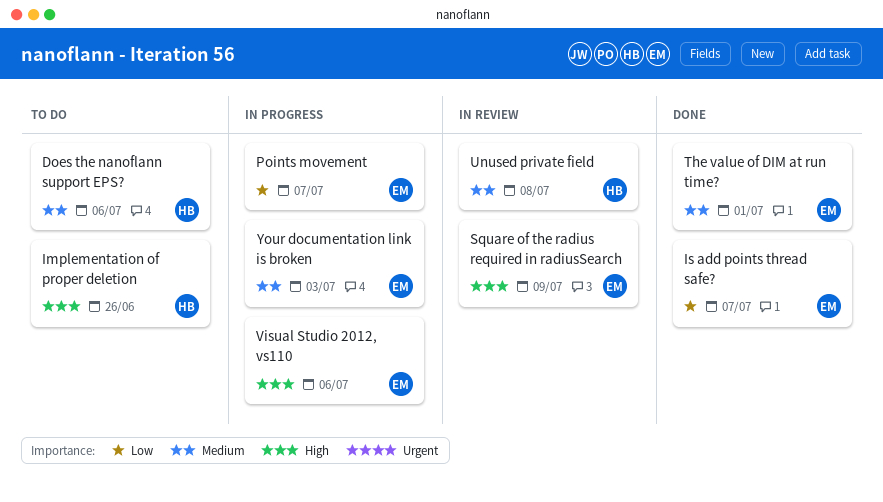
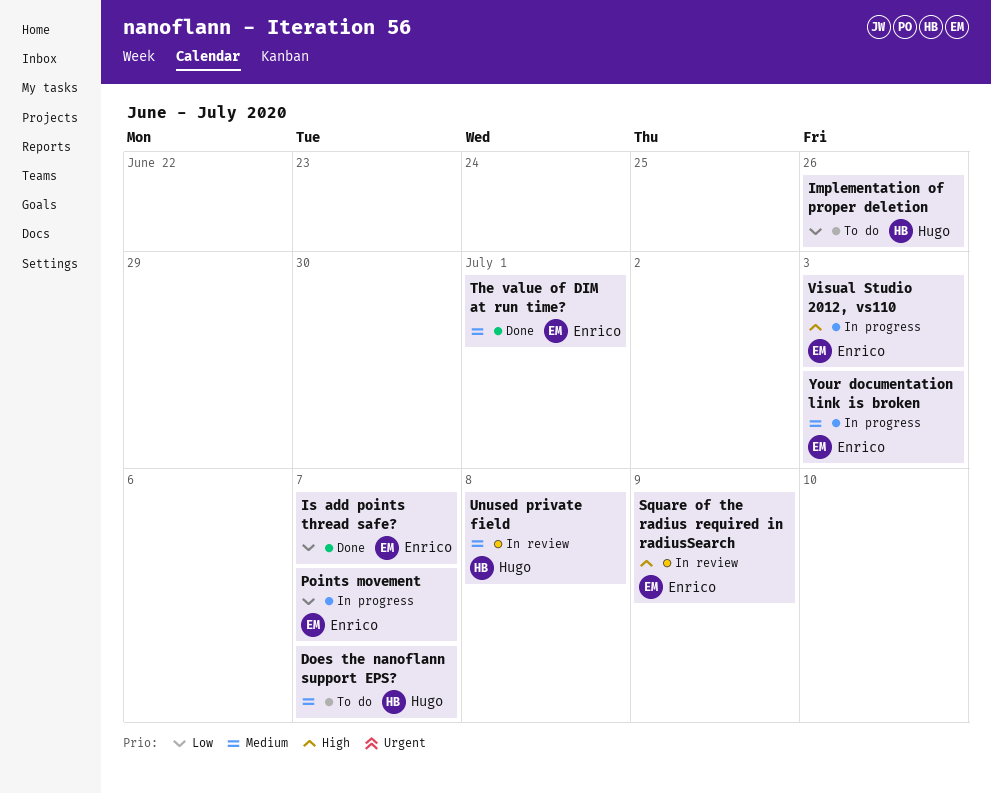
Does the nanoflann support EPS?, due: Jul 6 -> Jul 7
Implementation of proper deletion, priority: High -> Low
Visual Studio 2012, vs110, due: Jul 6 -> Jul 3

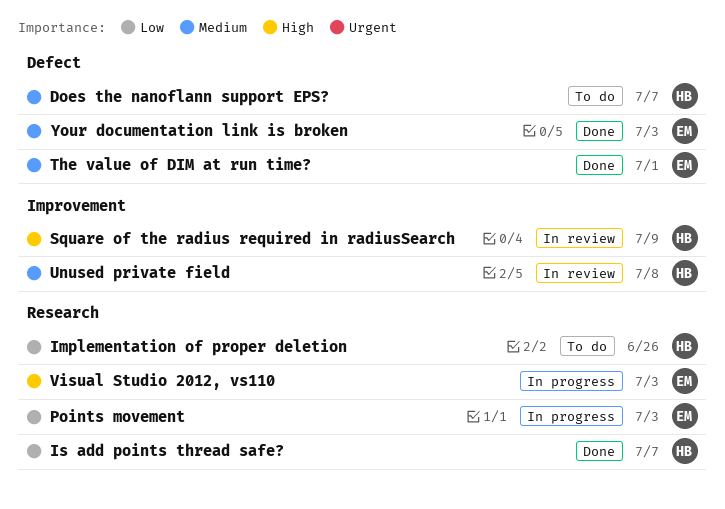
Is add points thread safe?, owner: Enrico -> Hugo
Points movement, due: Jul 7 -> Jul 3
Square of the radius required in radiusSearch, owner: Enrico -> Hugo
Your documentation link is broken, status: In progress -> Done

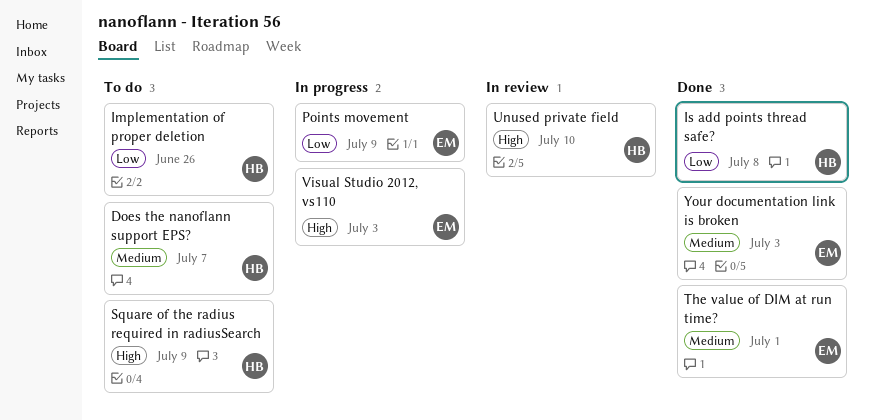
Is add points thread safe?, due: Jul 7 -> Jul 8
Points movement, due: Jul 3 -> Jul 9
Square of the radius required in radiusSearch, status: In review -> To do
Unused private field, priority: Medium -> High
Unused private field, due: Jul 8 -> Jul 10

